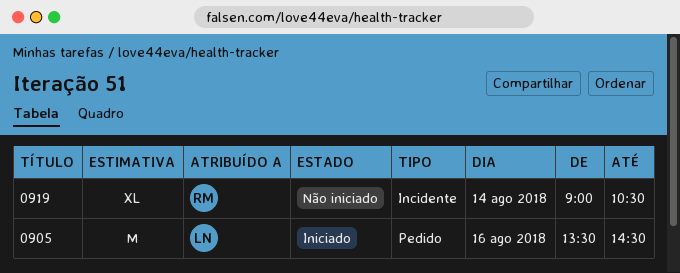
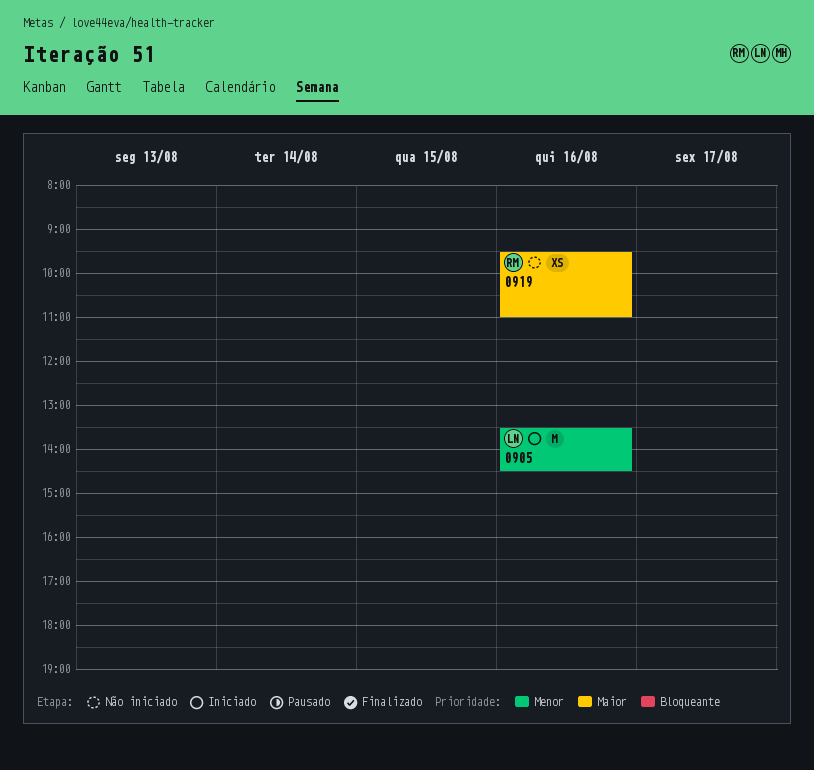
0919, estimate: XL -> XS
0919, day: Aug 14 -> Aug 16
0919, begins: 09:00 -> 09:30
0919, ends: 10:30 -> 11:00

